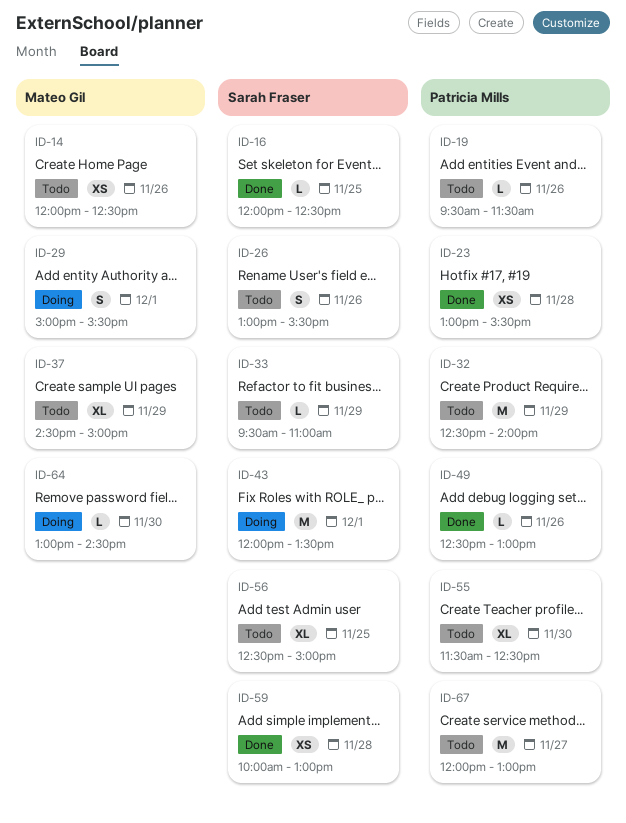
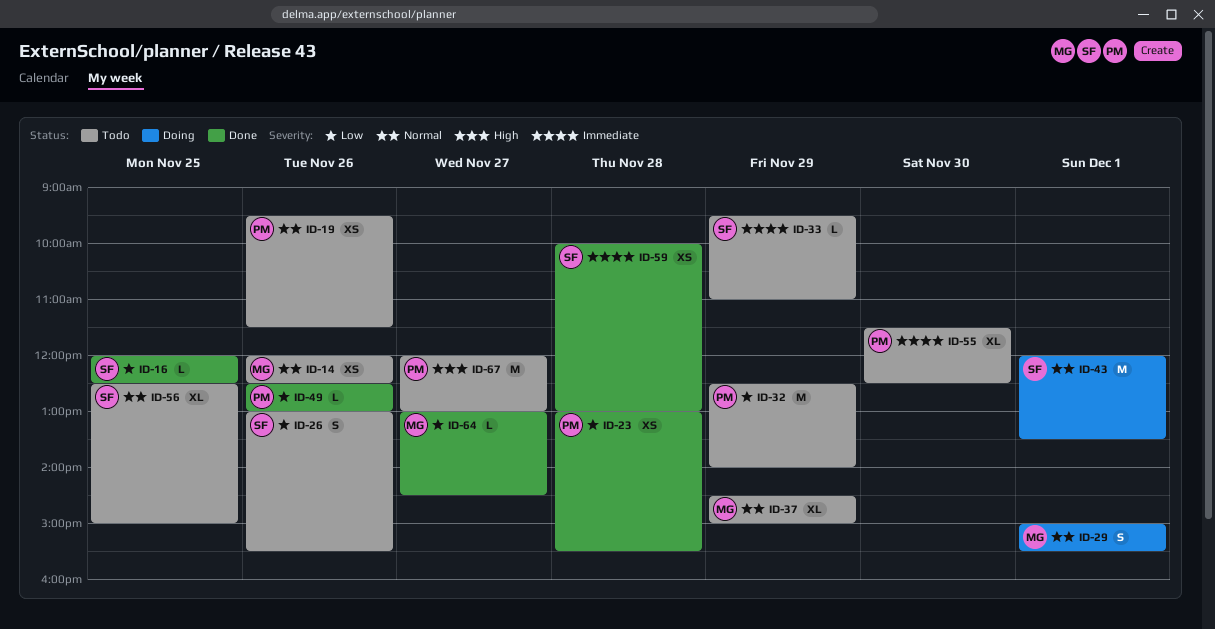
ID-19, estimate: L -> XS
ID-64, status: Doing -> Done
ID-64, day: Nov 30 -> Nov 27

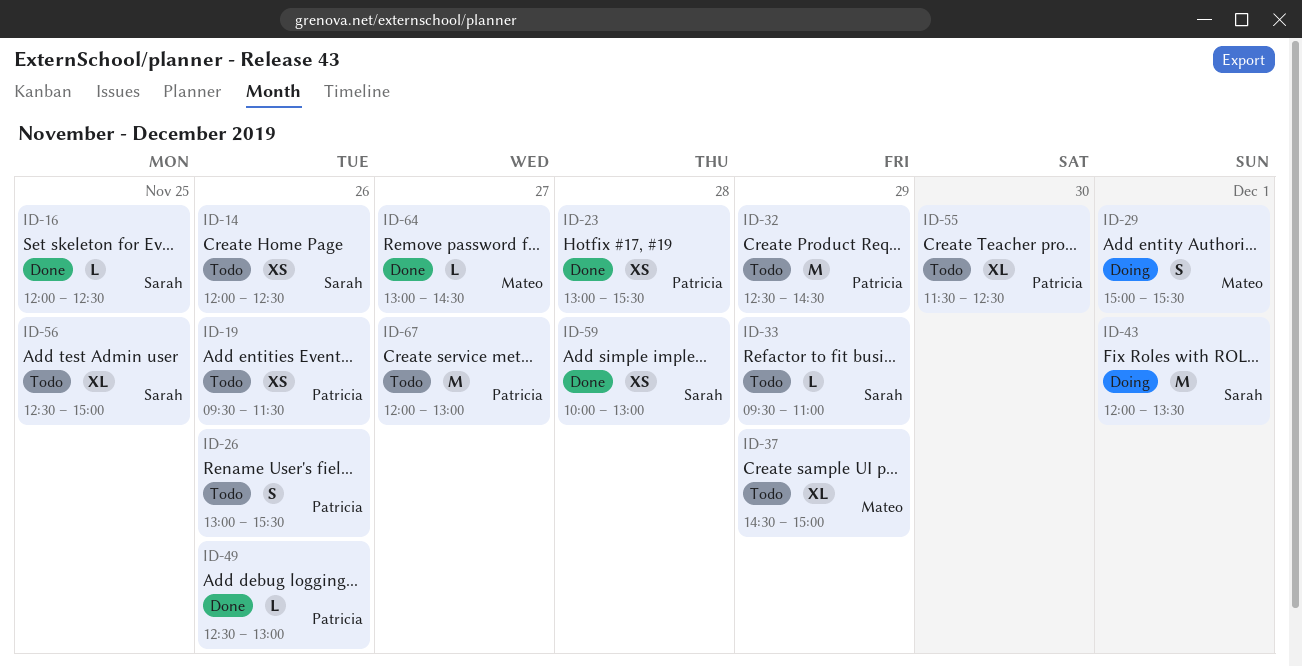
ID-14, owner: Mateo -> Sarah
ID-26, owner: Sarah -> Patricia
ID-32, ends: 14:00 -> 14:30

